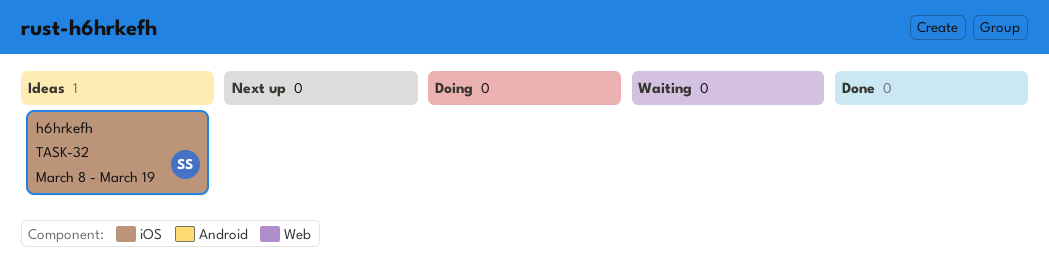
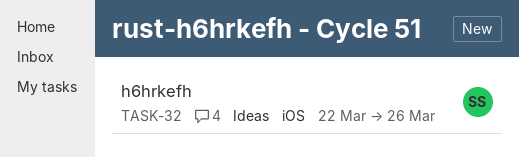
TASK-32, start: Mar 8 -> Mar 22
TASK-32, due: Mar 19 -> Mar 26

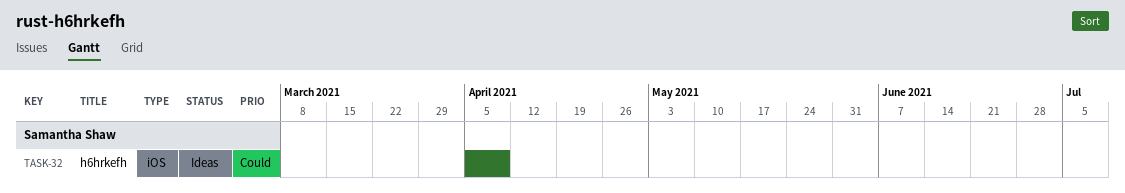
TASK-32, start: Mar 22 -> Apr 5
TASK-32, due: Mar 26 -> Apr 9

